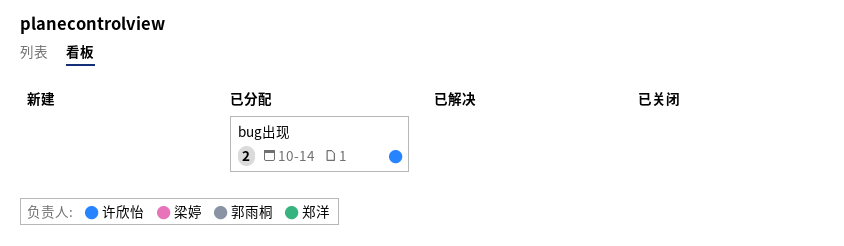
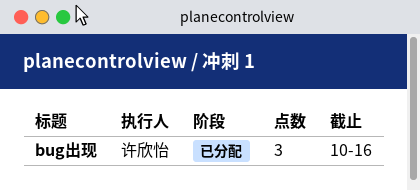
bug出现, estimate: 2 -> 3
bug出现, due: Oct 14 -> Oct 16

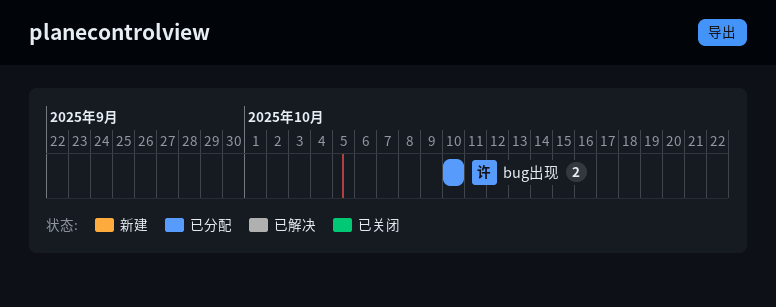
bug出现, estimate: 3 -> 2
bug出现, due: Oct 16 -> Oct 10

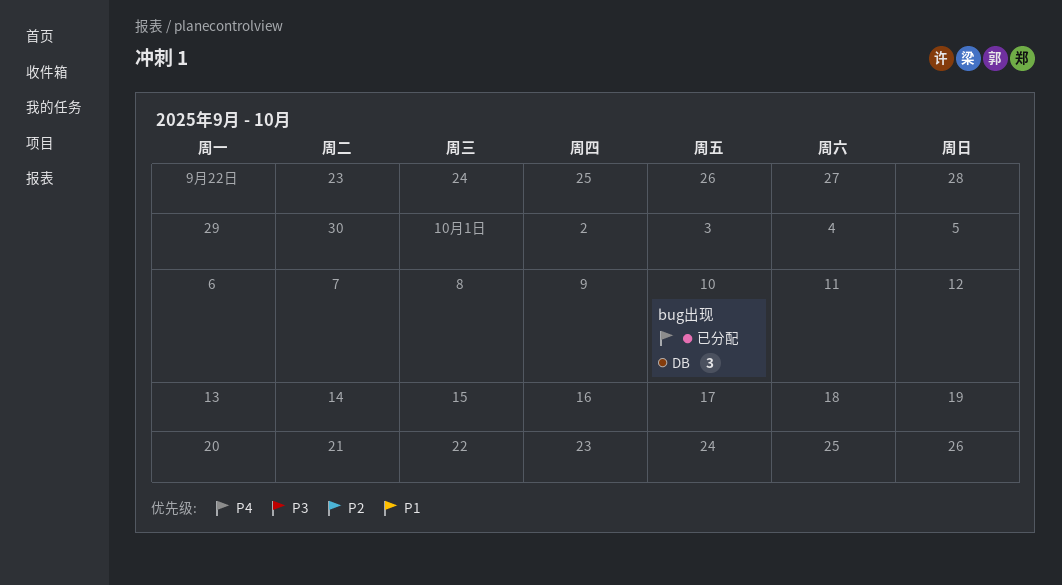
bug出现, estimate: 2 -> 3

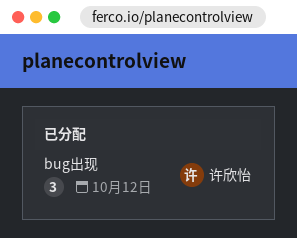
bug出现, due: Oct 10 -> Oct 12

